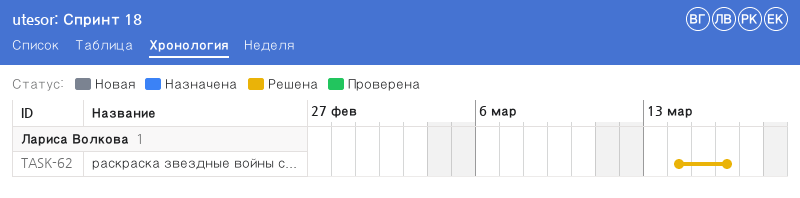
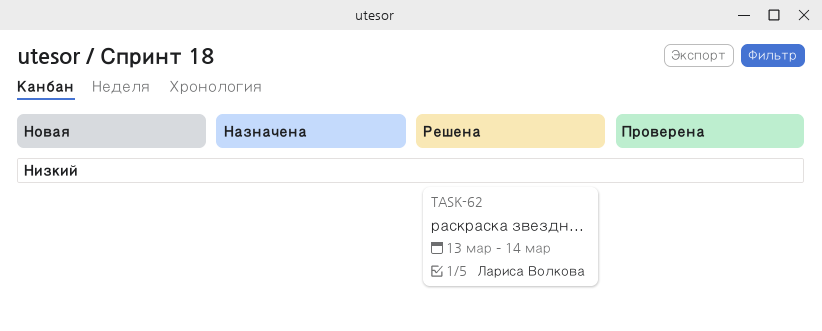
TASK-62, start: Mar 14 -> Mar 13
TASK-62, due: Mar 16 -> Mar 14

